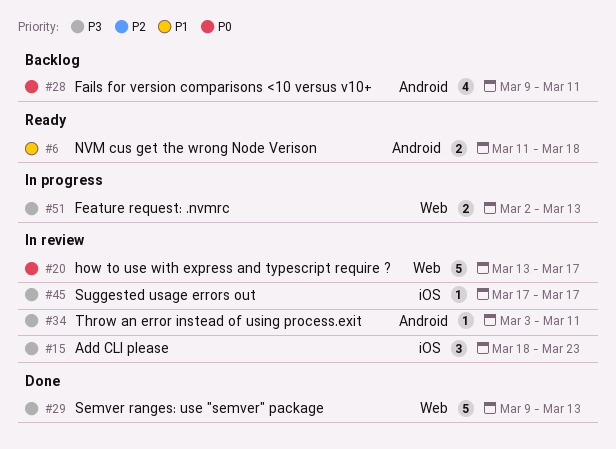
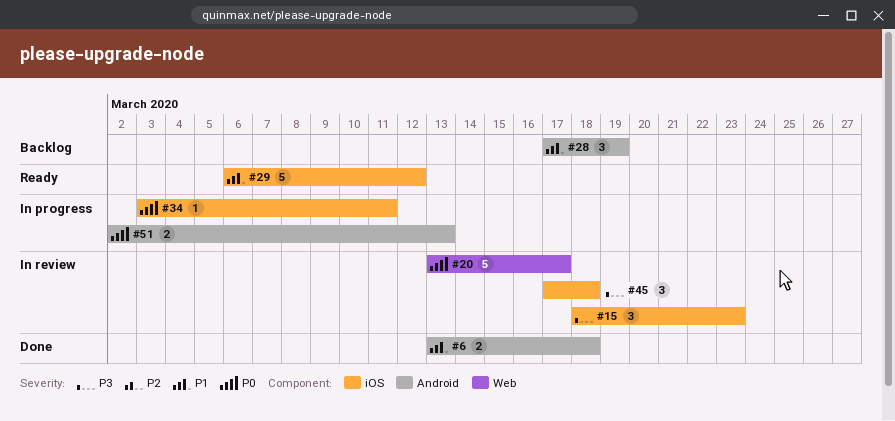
#6, status: Ready -> Done
#6, start: Mar 11 -> Mar 13
#28, priority: P0 -> P1
#28, estimate: 4 -> 3
#28, start: Mar 9 -> Mar 17
#28, due: Mar 11 -> Mar 19
#29, status: Done -> Ready
#29, priority: P3 -> P1
#29, label: Web -> iOS
#29, start: Mar 9 -> Mar 6
#29, due: Mar 13 -> Mar 12
#34, status: In review -> In progress
#34, priority: P3 -> P0
#34, label: Android -> iOS
#45, estimate: 1 -> 3
#45, due: Mar 17 -> Mar 18
#51, priority: P3 -> P0
#51, label: Web -> Android

